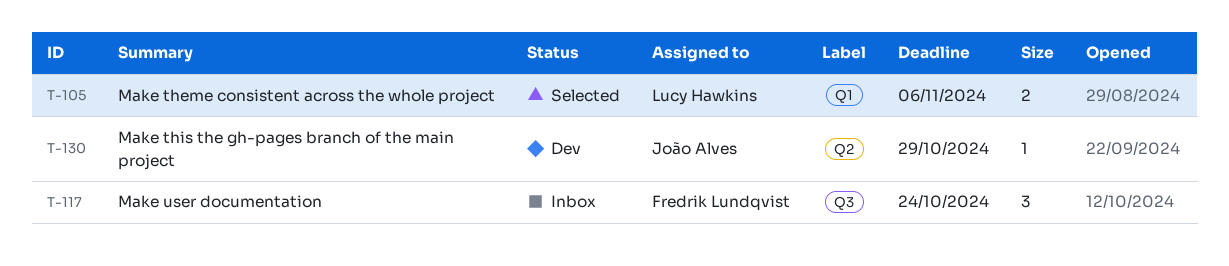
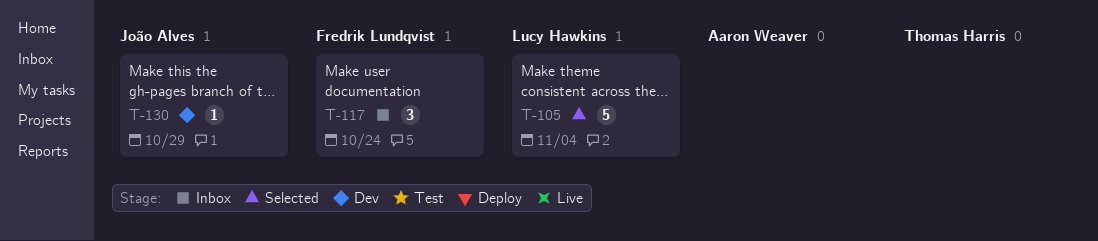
T-105, estimate: 2 -> 5
T-105, due: Nov 6 -> Nov 4

